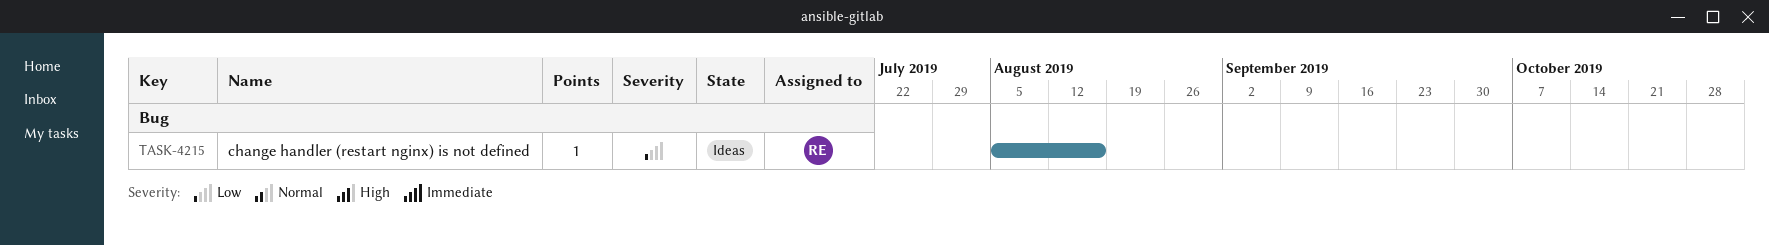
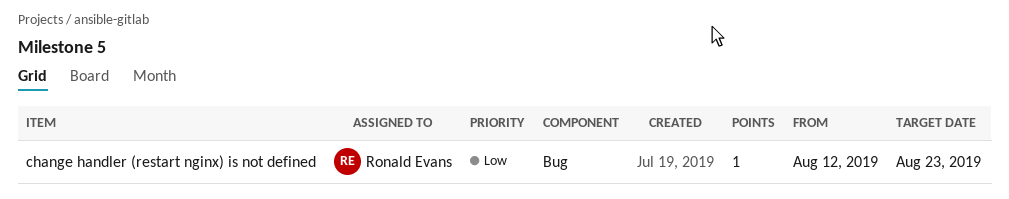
change handler (restart nginx) is not defined, start: Aug 5 -> Aug 12
change handler (restart nginx) is not defined, due: Aug 16 -> Aug 23

